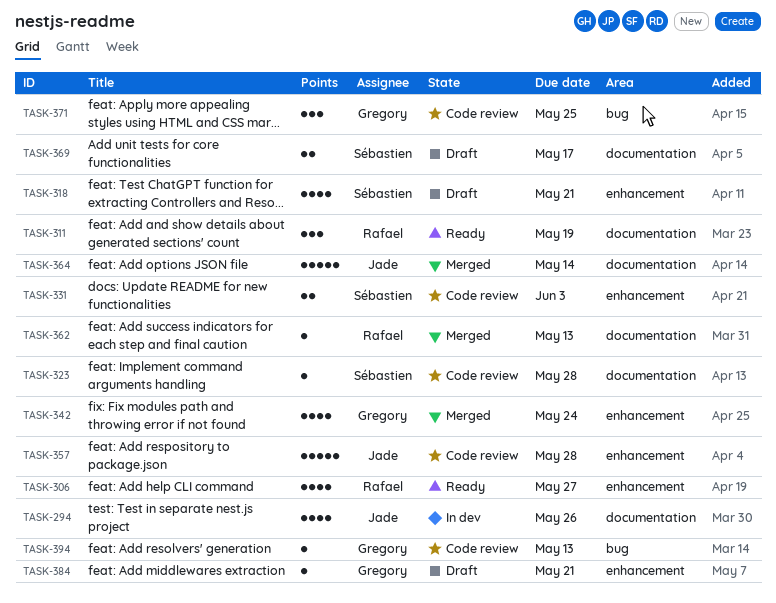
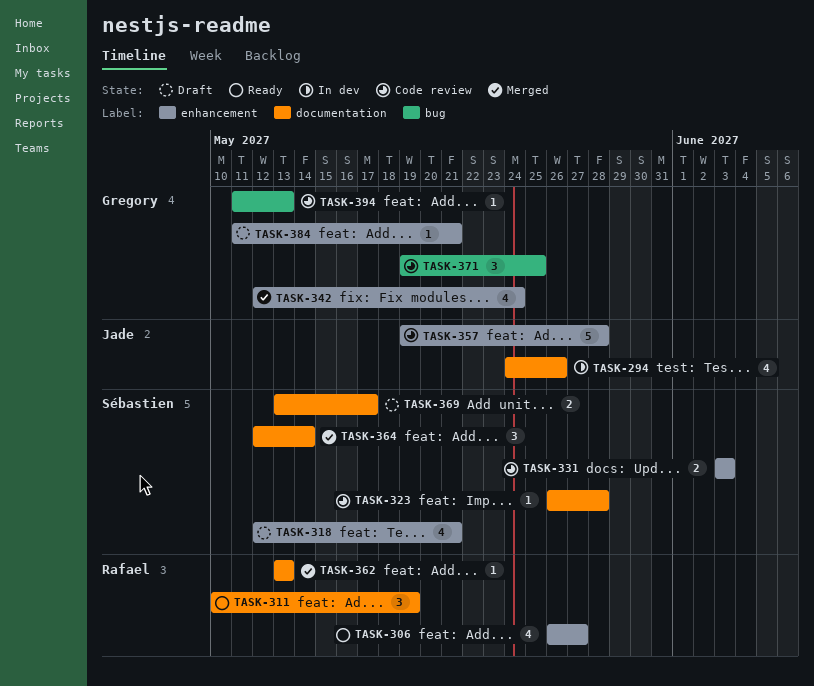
TASK-364, owner: Jade -> Sébastien
TASK-364, estimate: 5 -> 3

